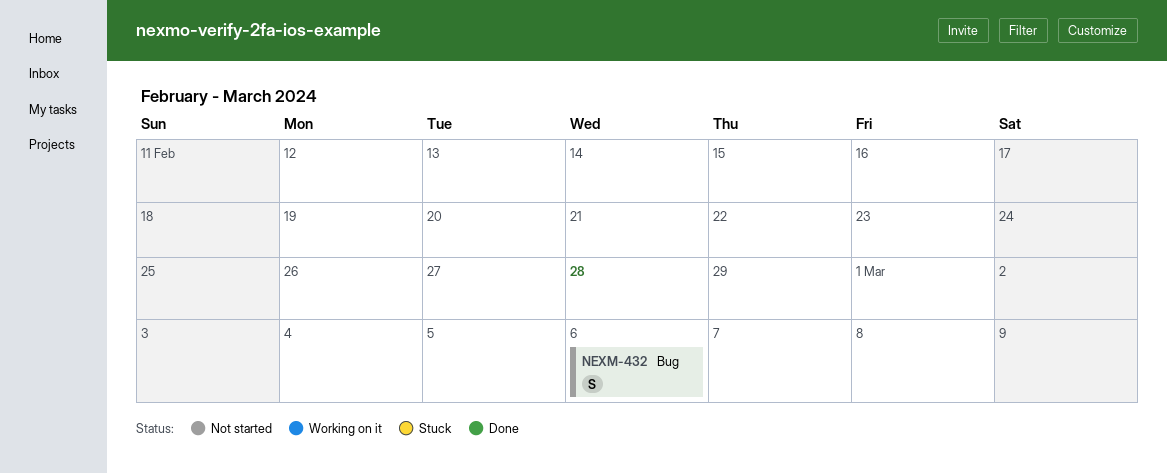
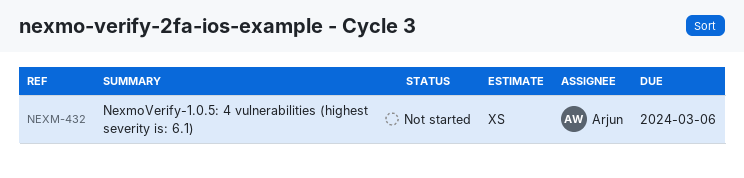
NEXM-432, estimate: S -> XS

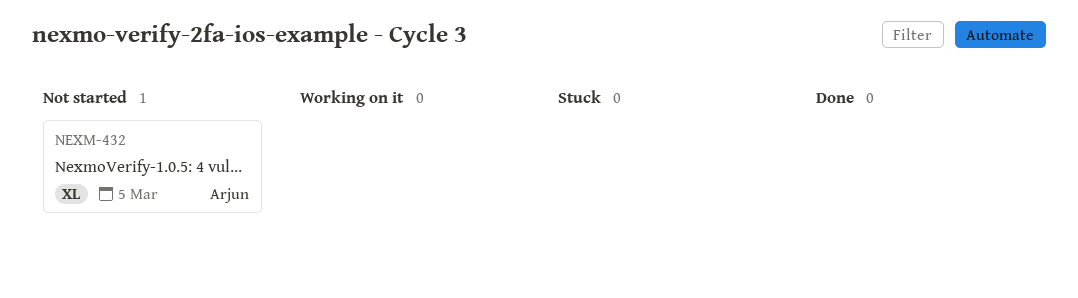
NEXM-432, estimate: XS -> XL
NEXM-432, due: Mar 6 -> Mar 5

